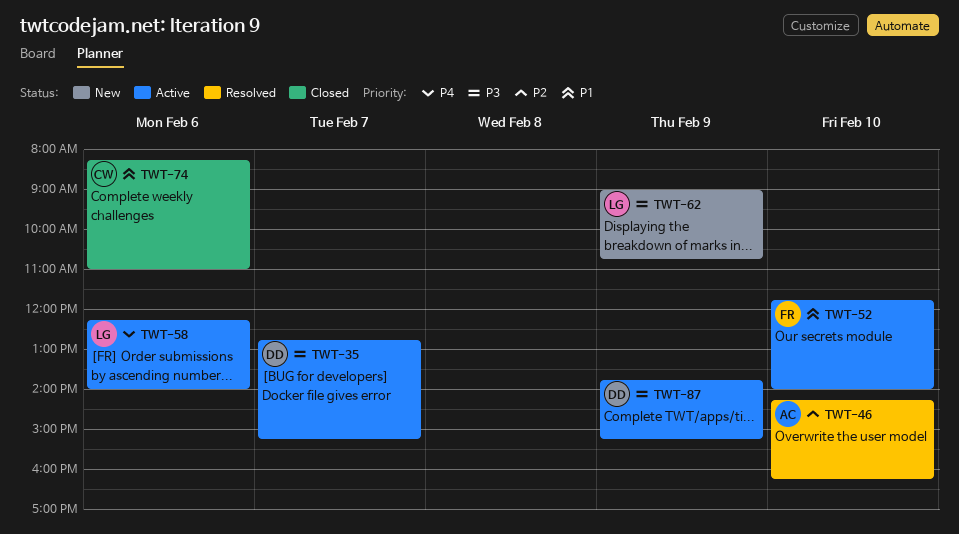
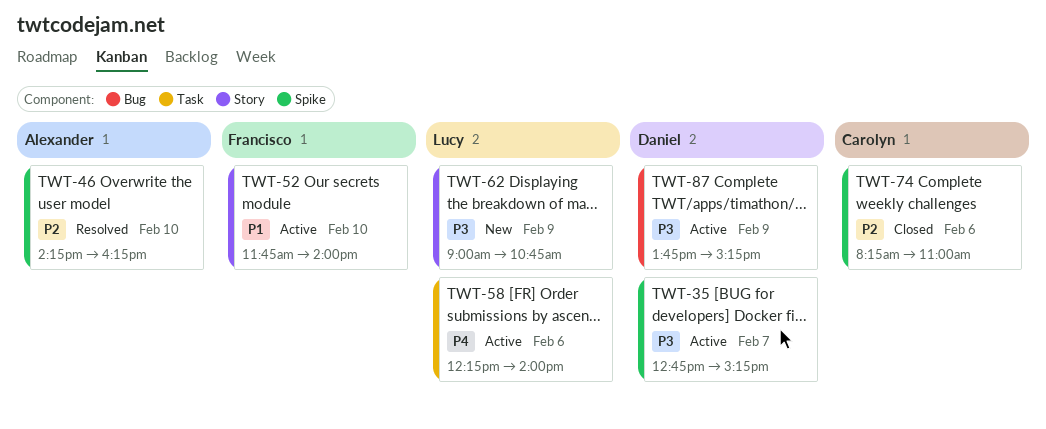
TWT-74, priority: P1 -> P2

